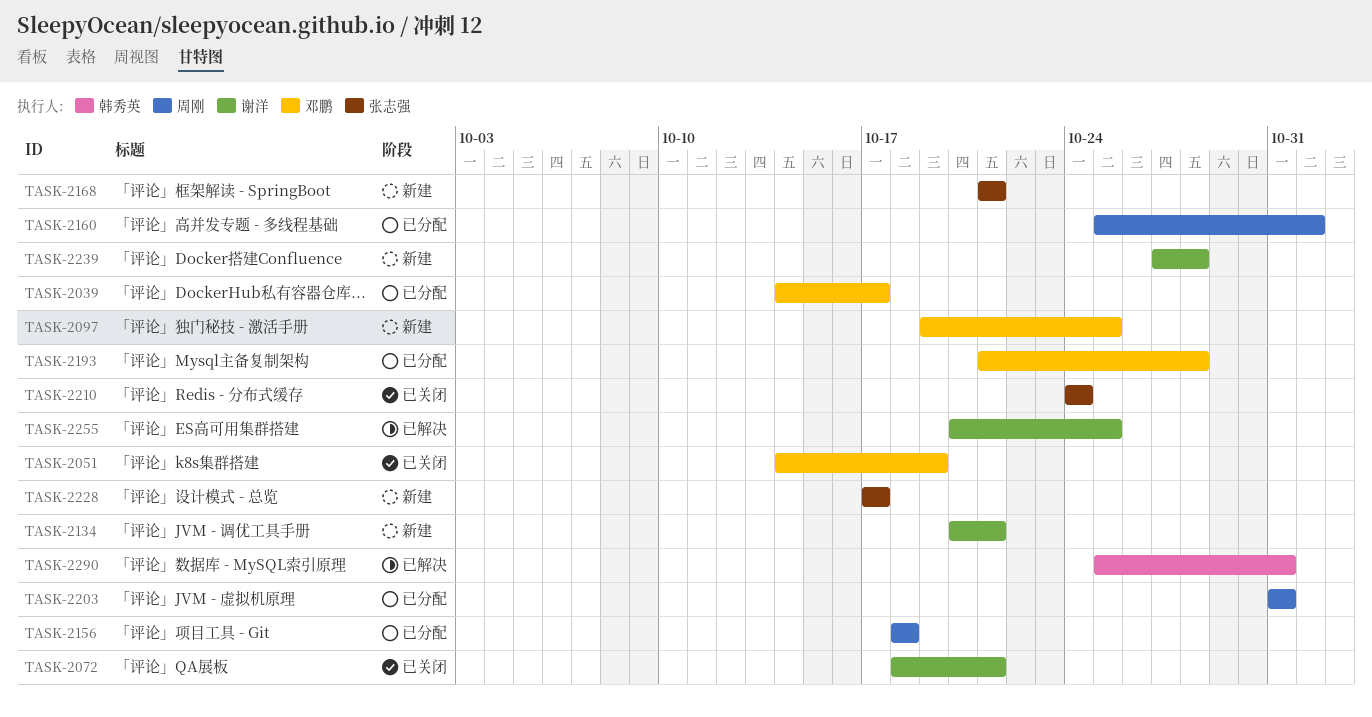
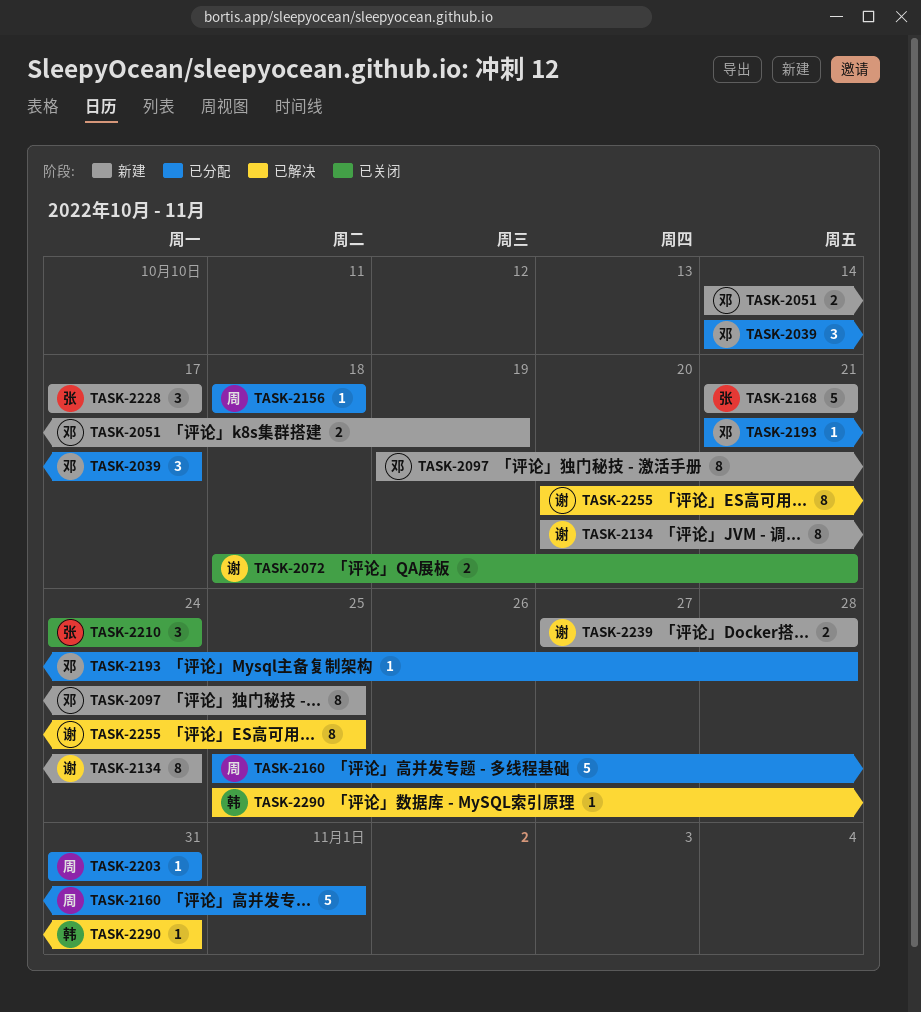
TASK-2051, status: 已关闭 -> 新建
TASK-2134, due: Oct 21 -> Oct 24

